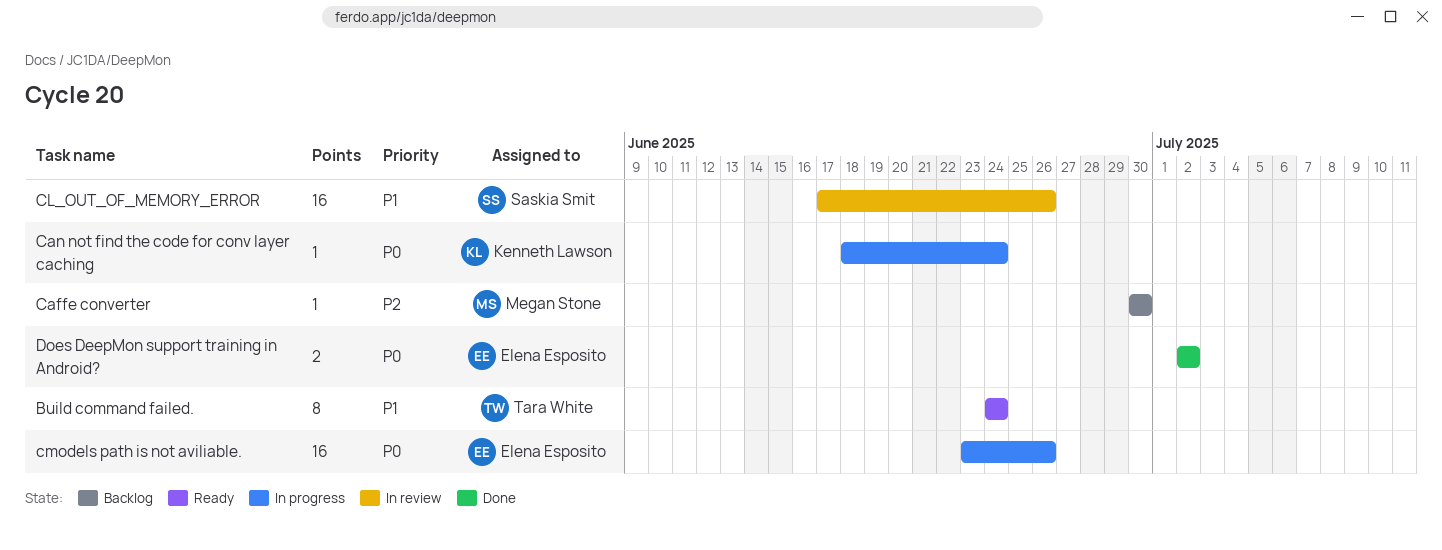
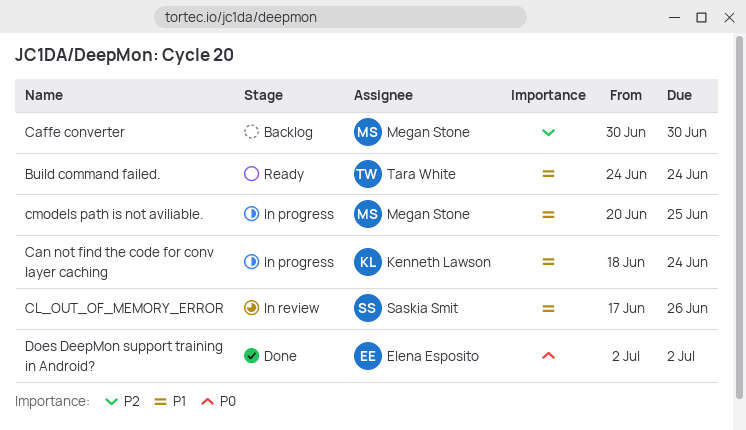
Can not find the code for conv layer caching, priority: P0 -> P1
cmodels path is not aviliable., owner: Elena Esposito -> Megan Stone
cmodels path is not aviliable., priority: P0 -> P1
cmodels path is not aviliable., start: Jun 23 -> Jun 20
cmodels path is not aviliable., due: Jun 26 -> Jun 25

